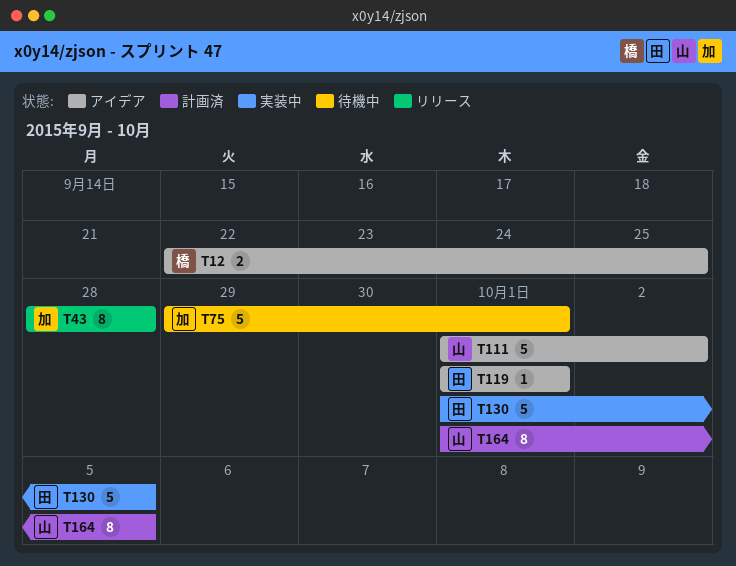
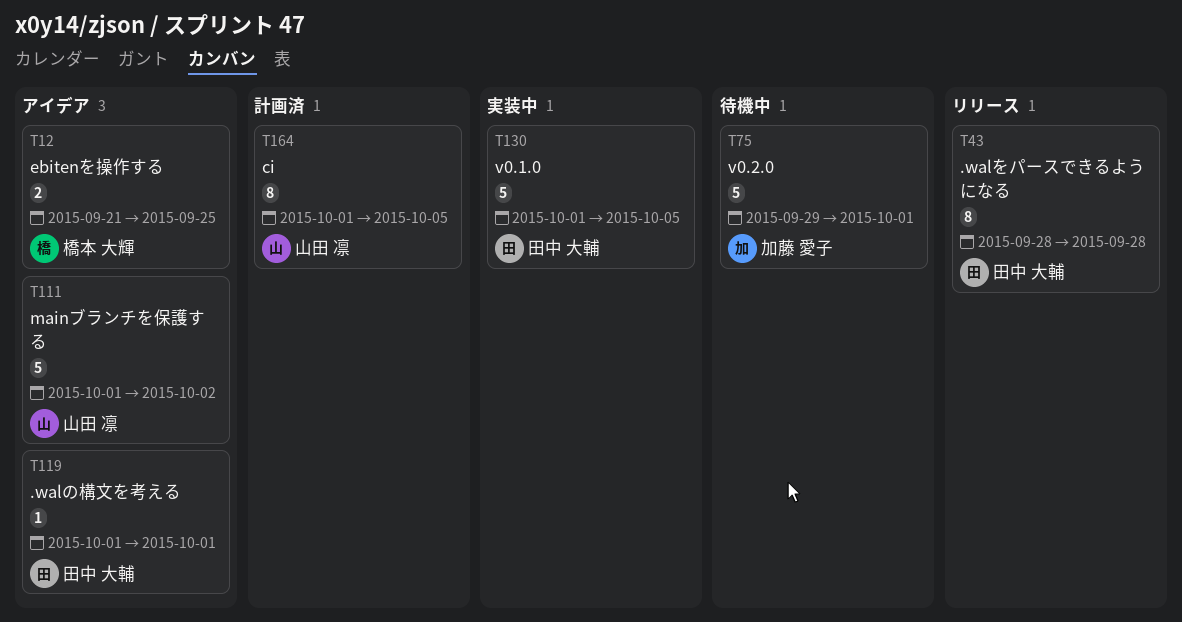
T12, start: Sep 22 -> Sep 21
T43, owner: 加藤 愛子 -> 田中 大輔

